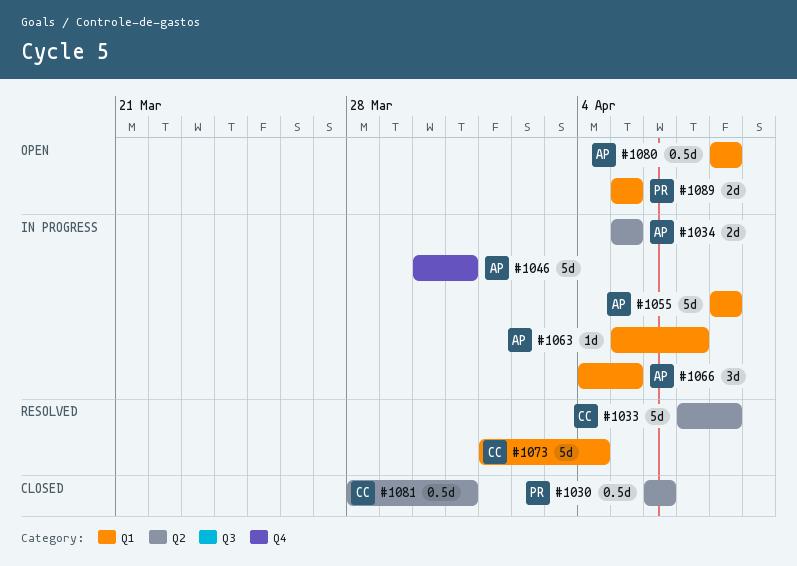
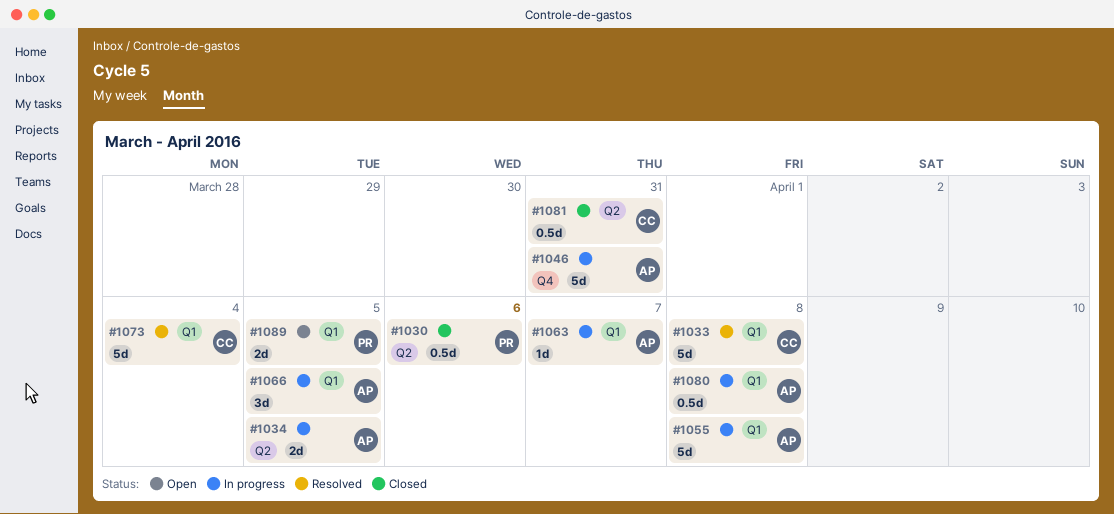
#1033, label: Q2 -> Q1
#1080, status: Open -> In progress

